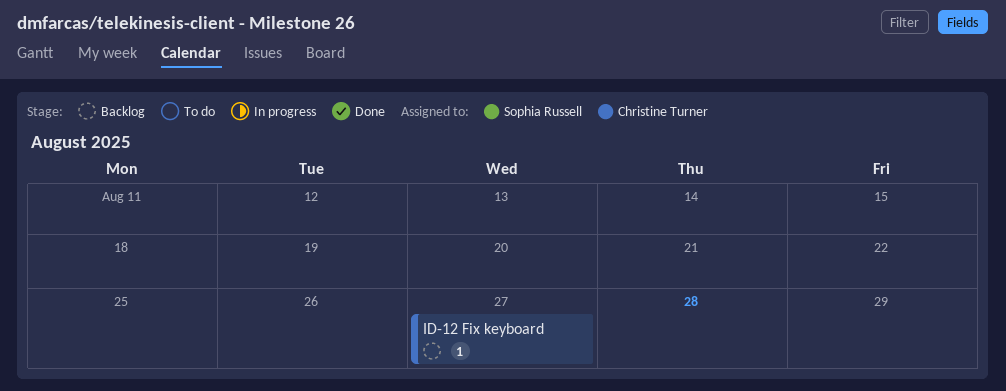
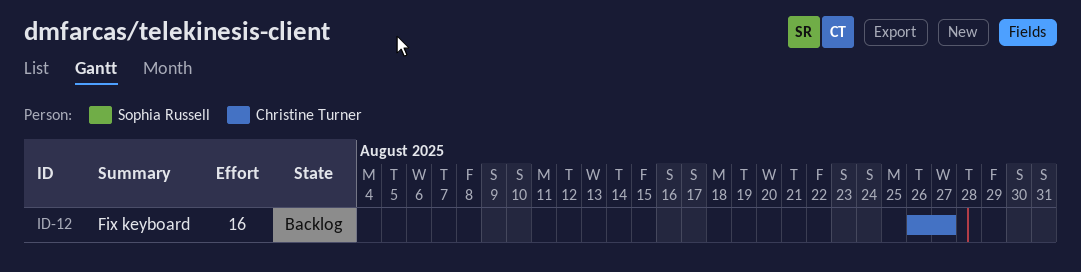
ID-12, estimate: 1 -> 16

